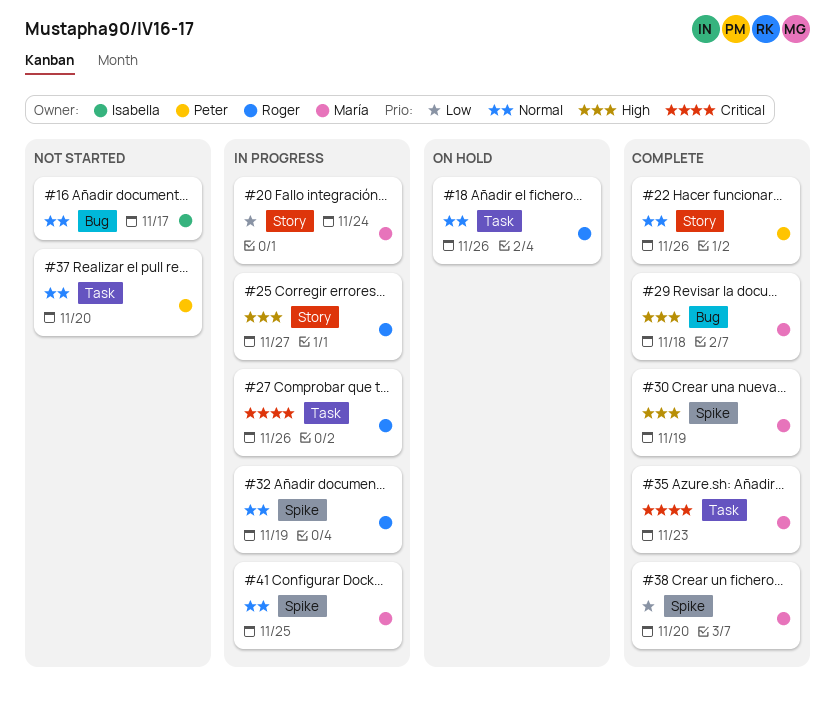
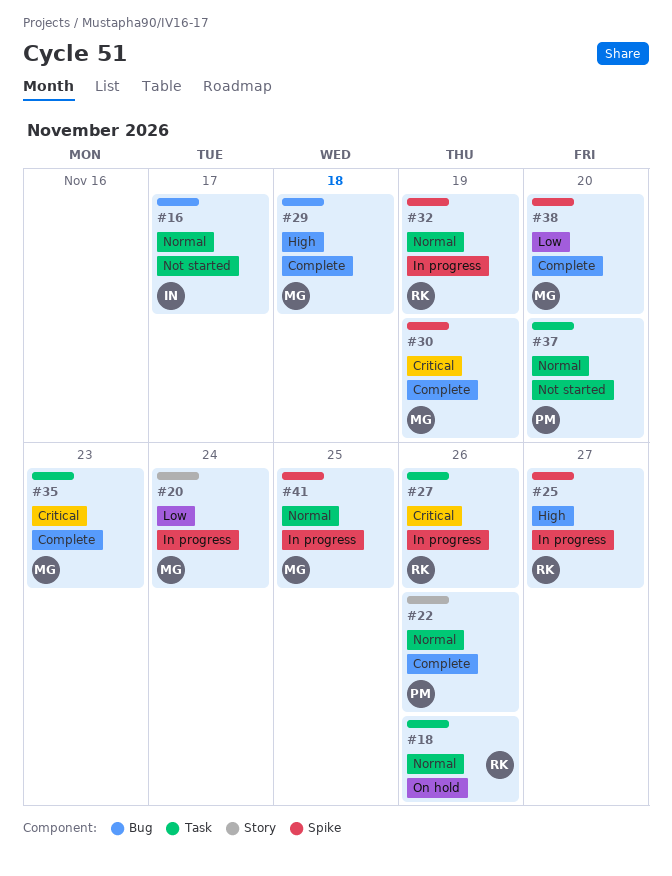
#25, label: Story -> Spike
#30, priority: High -> Critical

